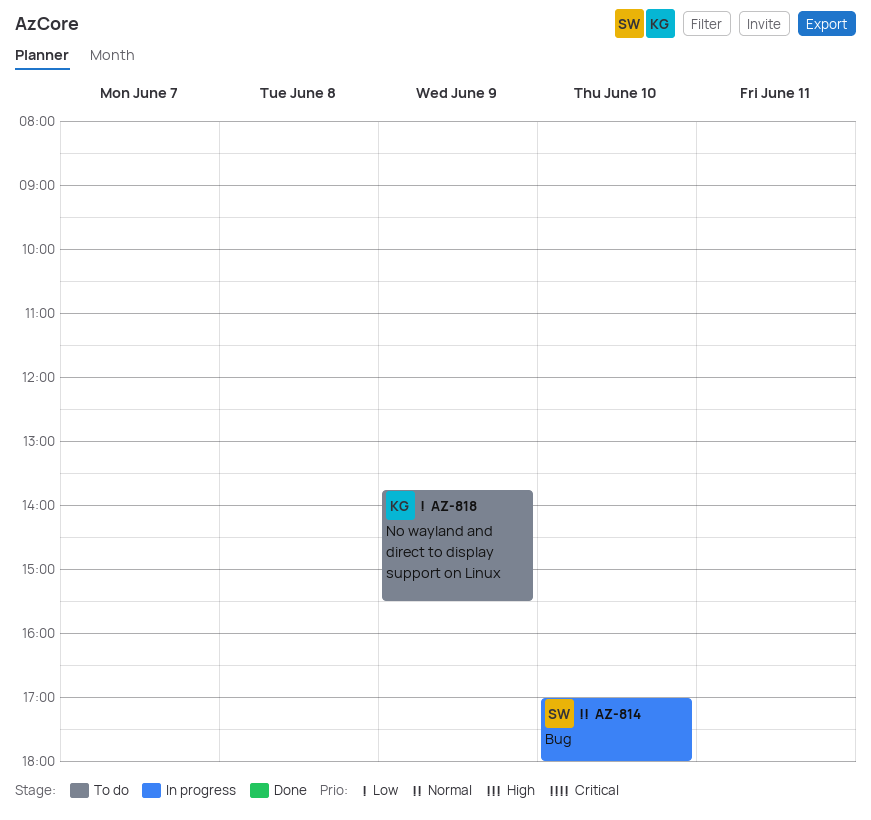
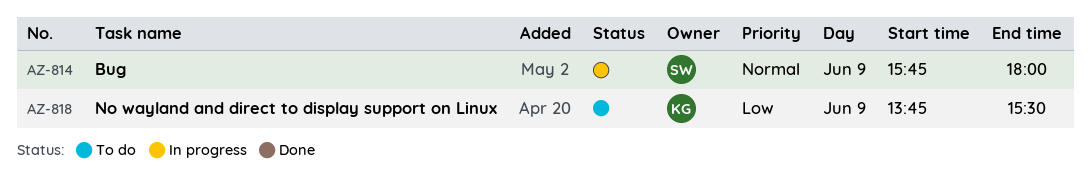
AZ-814, day: Jun 10 -> Jun 9
AZ-814, begins: 17:00 -> 15:45

